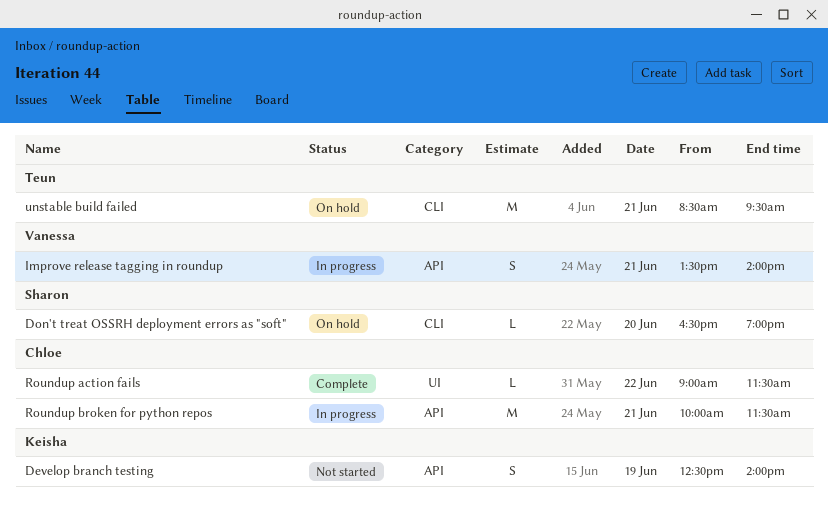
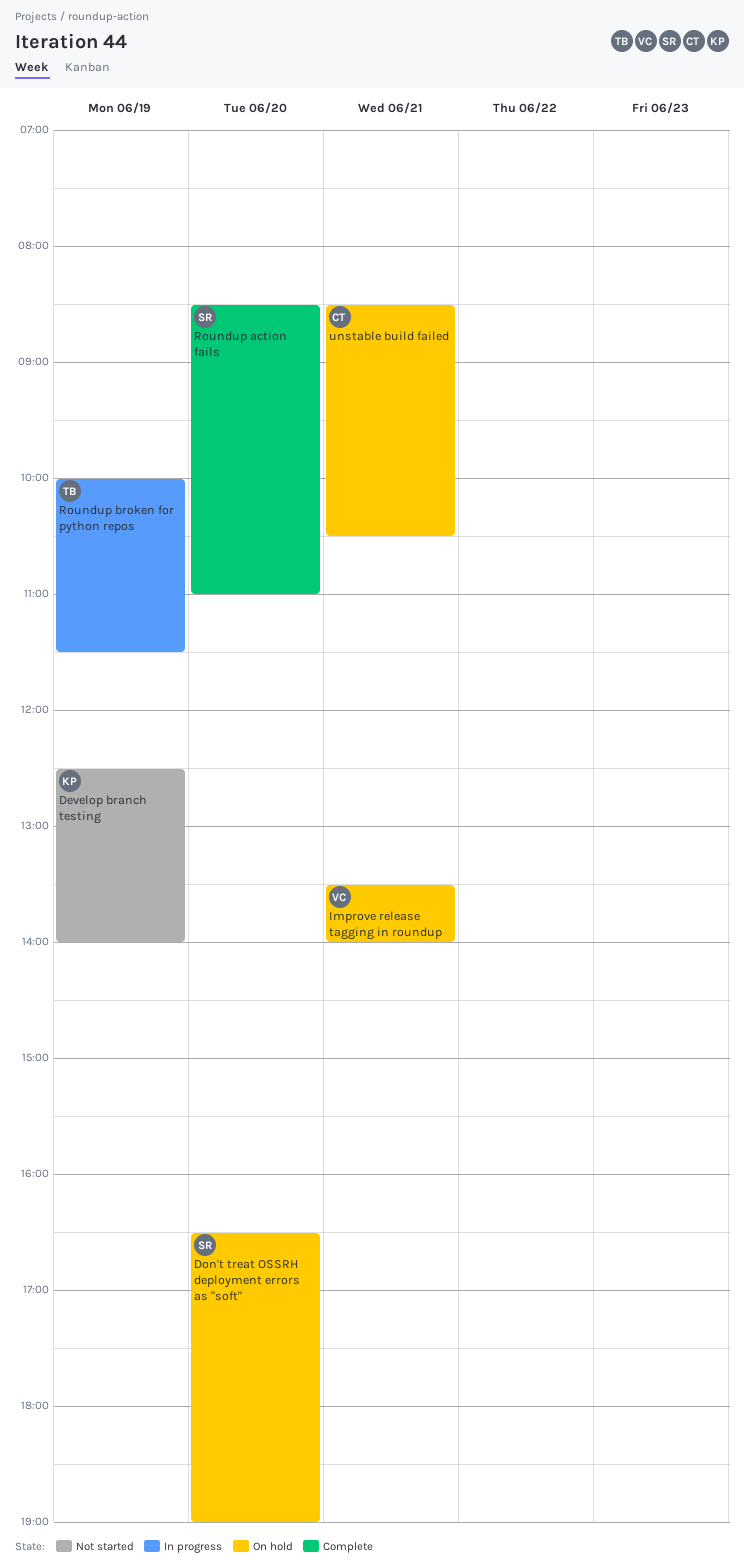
Improve release tagging in roundup, status: In progress -> On hold
Roundup action fails, owner: Chloe -> Sharon
Roundup action fails, day: Jun 22 -> Jun 20
Roundup action fails, begins: 09:00 -> 08:30
Roundup action fails, ends: 11:30 -> 11:00
Roundup broken for python repos, owner: Chloe -> Teun
Roundup broken for python repos, day: Jun 21 -> Jun 19
unstable build failed, owner: Teun -> Chloe
unstable build failed, ends: 09:30 -> 10:30

